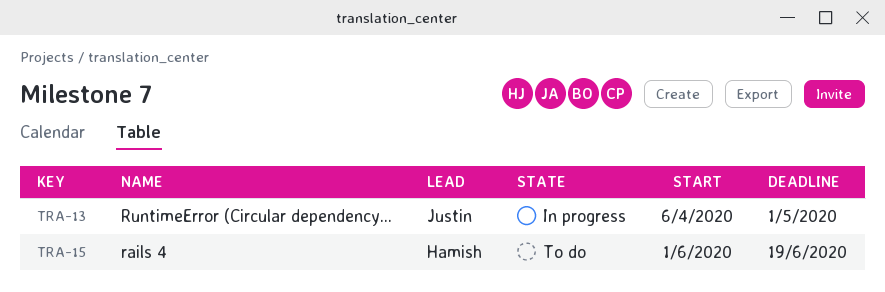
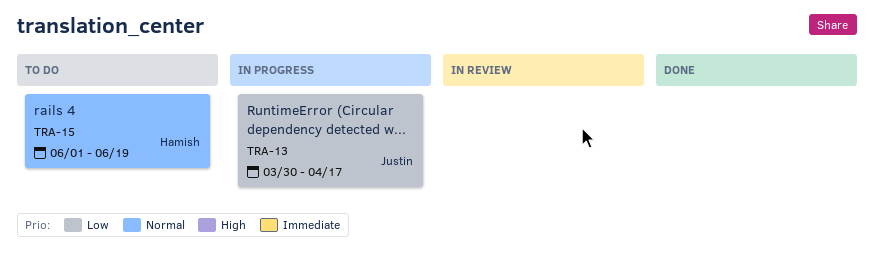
TRA-13, start: Apr 6 -> Mar 30
TRA-13, due: May 1 -> Apr 17

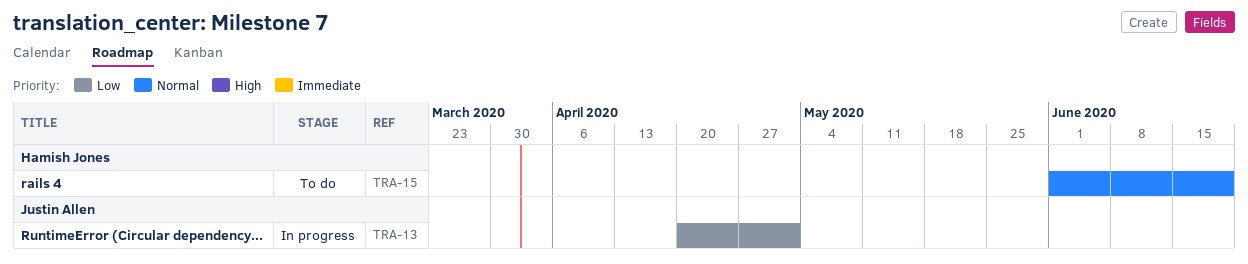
TRA-13, start: Mar 30 -> Apr 20
TRA-13, due: Apr 17 -> May 1

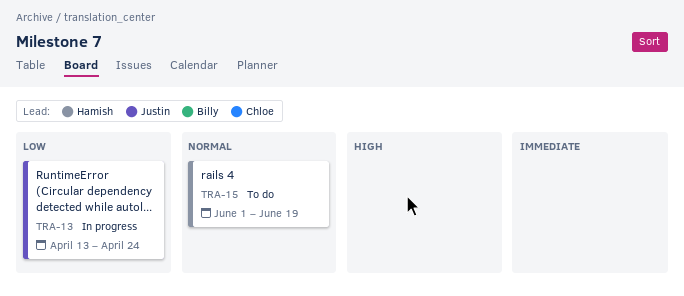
TRA-13, start: Apr 20 -> Apr 13
TRA-13, due: May 1 -> Apr 24

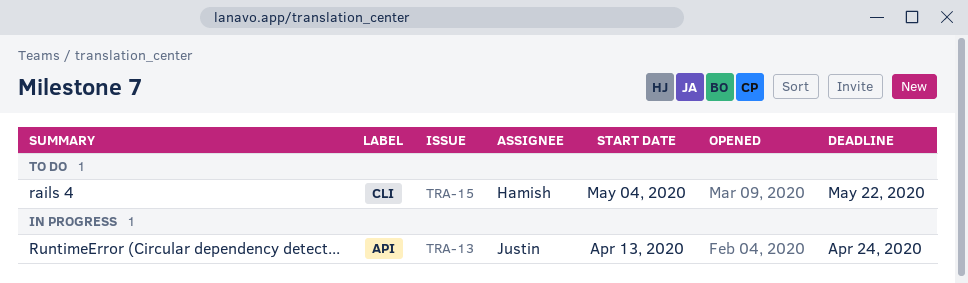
TRA-15, start: Jun 1 -> May 4
TRA-15, due: Jun 19 -> May 22

